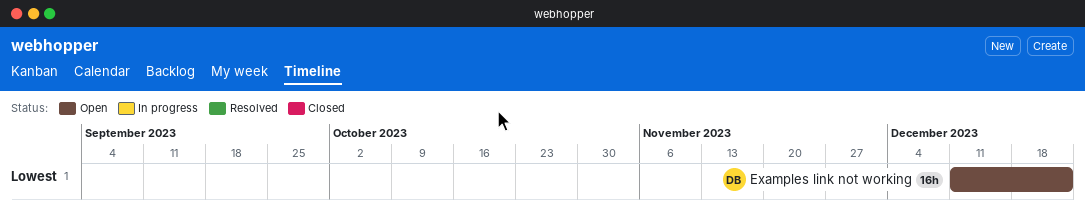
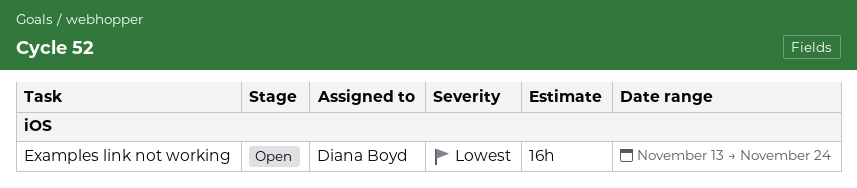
Examples link not working, start: Dec 11 -> Nov 13
Examples link not working, due: Dec 22 -> Nov 24

